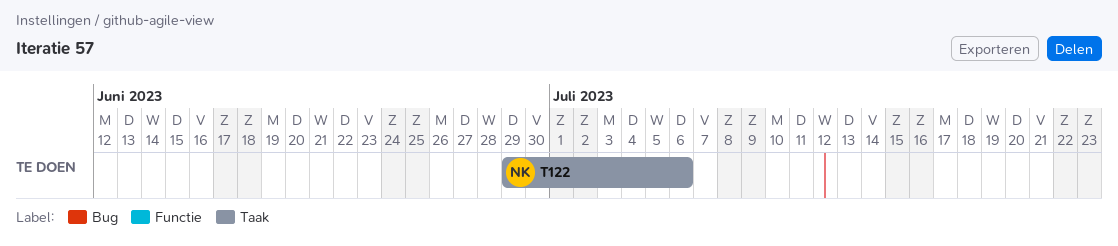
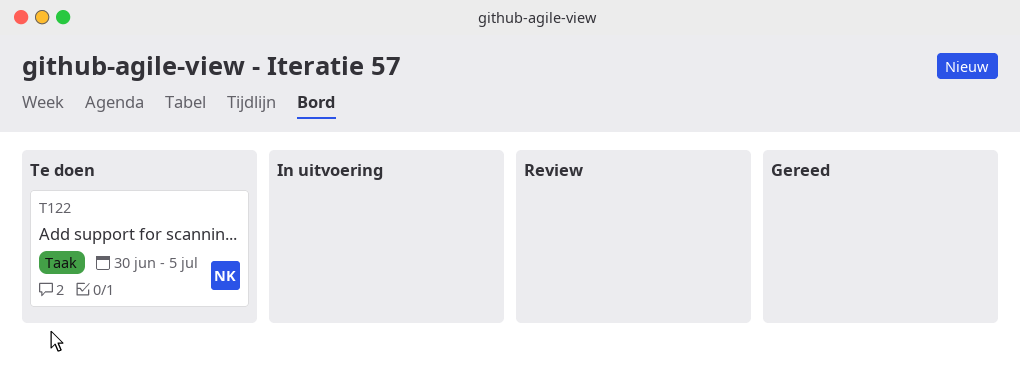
T122, start: Jun 29 -> Jun 30
T122, due: Jul 6 -> Jul 5

